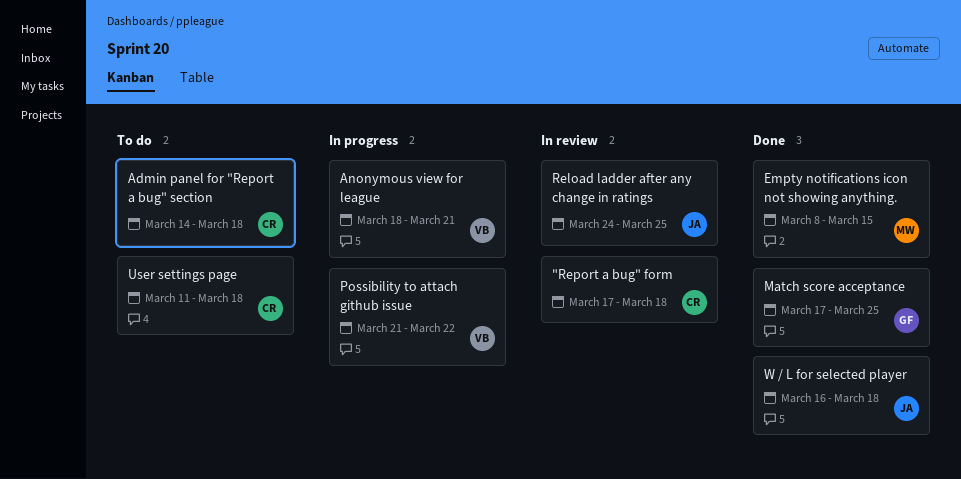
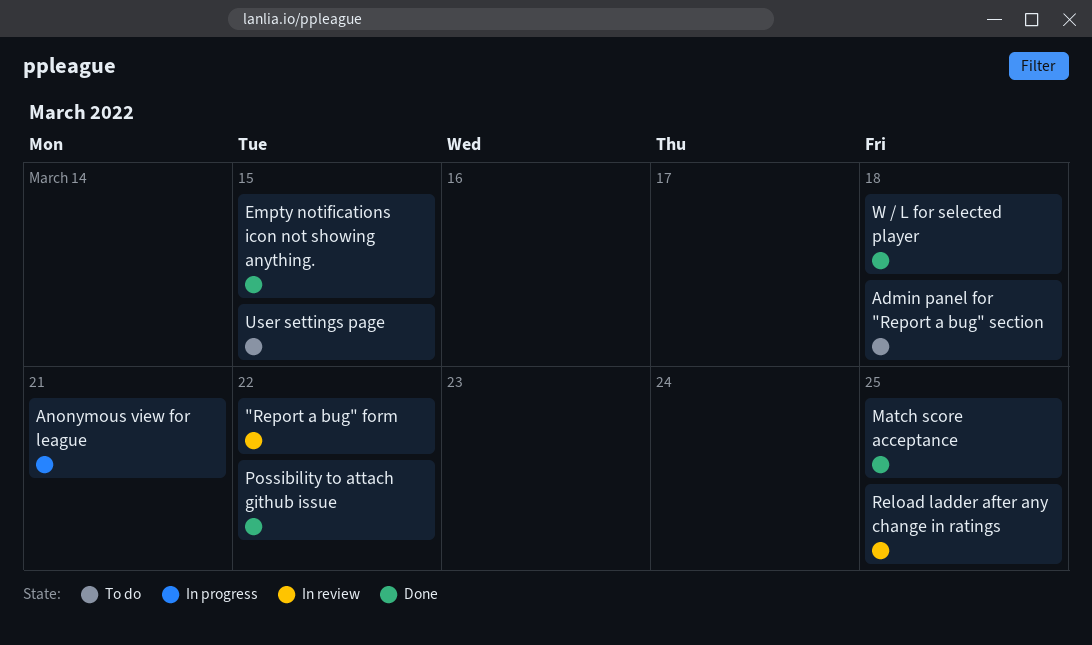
"Report a bug" form, due: Mar 18 -> Mar 22
Possibility to attach github issue, status: In progress -> Done
User settings page, due: Mar 18 -> Mar 15

